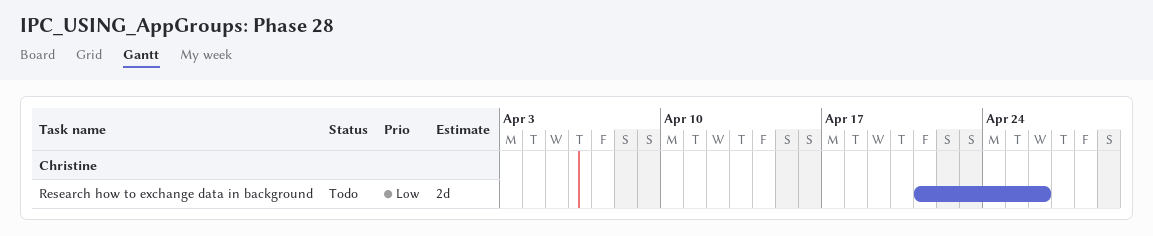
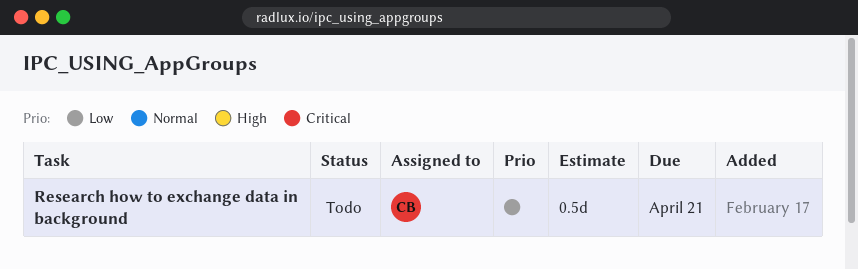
Research how to exchange data in background, estimate: 2d -> 0.5d
Research how to exchange data in background, due: Apr 26 -> Apr 21

